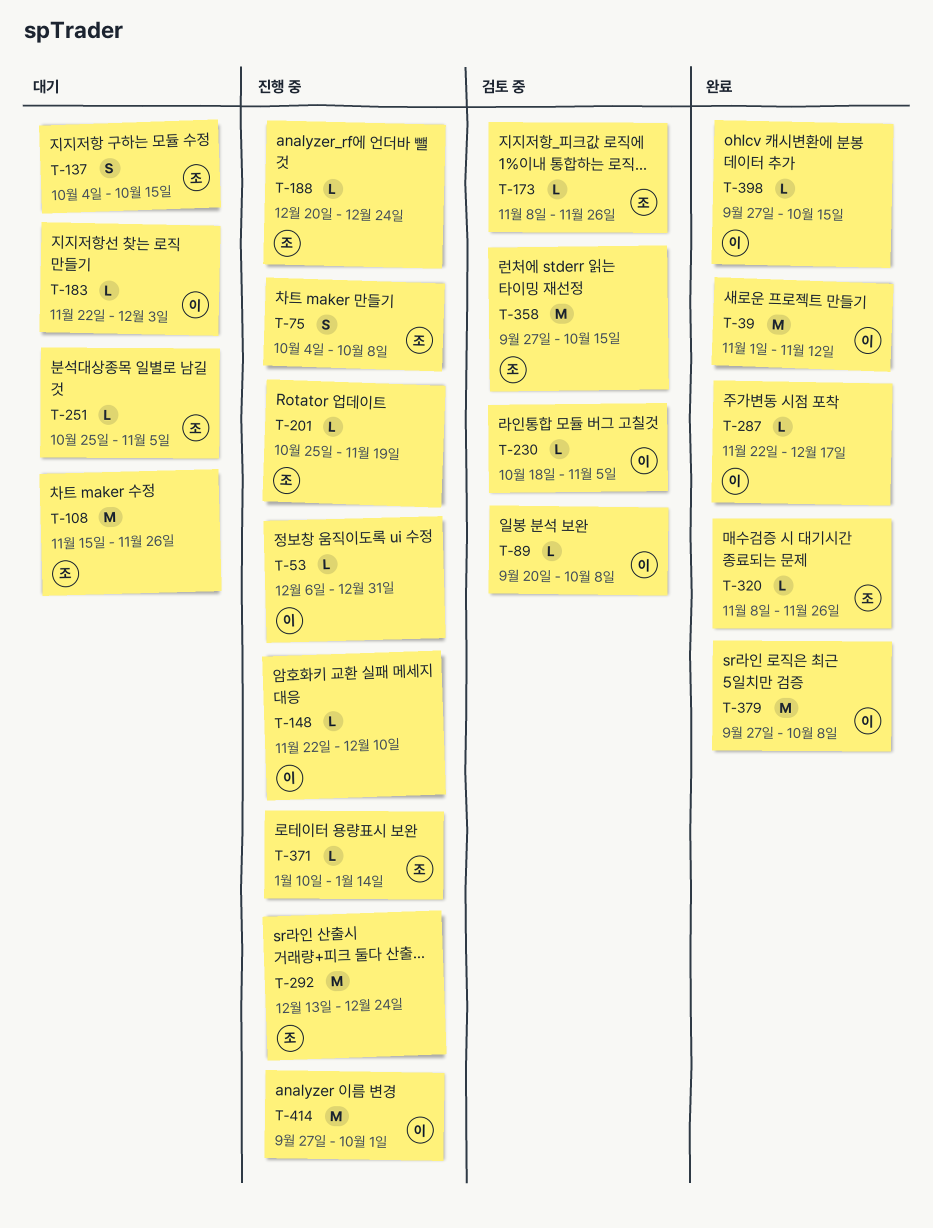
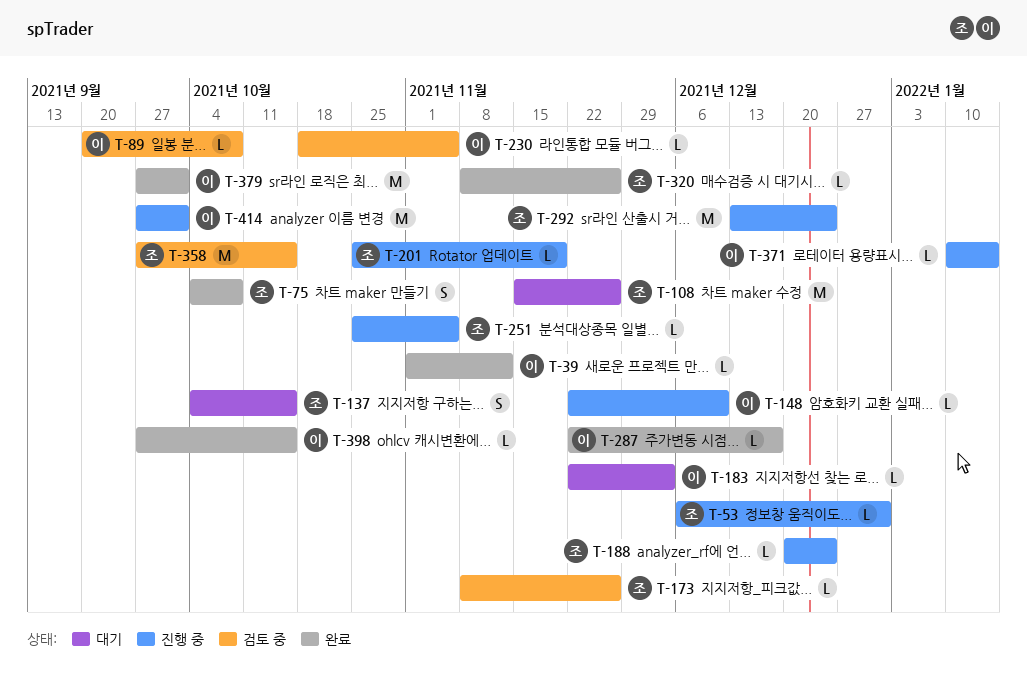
T-39, estimate: M -> L
T-53, owner: 이 -> 조
T-75, status: 진행 중 -> 완료
T-251, status: 대기 -> 진행 중
T-371, owner: 조 -> 이
T-379, due: Oct 8 -> Oct 1

